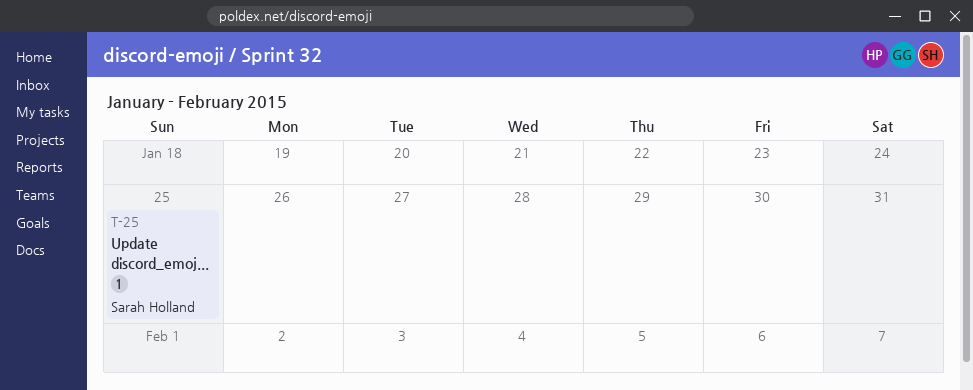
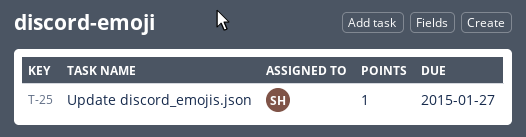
T-25, due: Jan 25 -> Jan 27

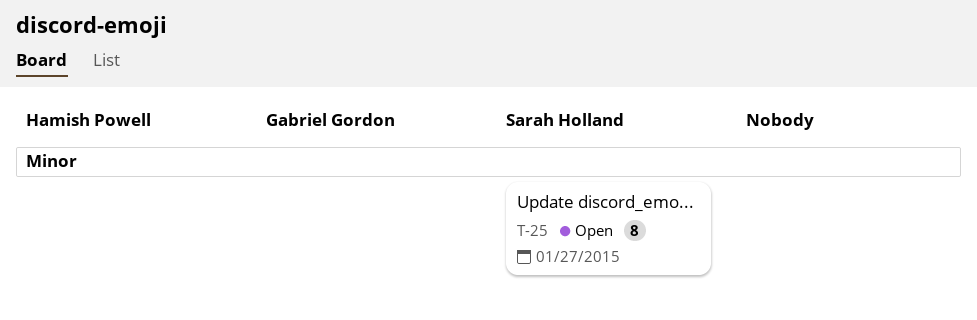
T-25, estimate: 1 -> 8

